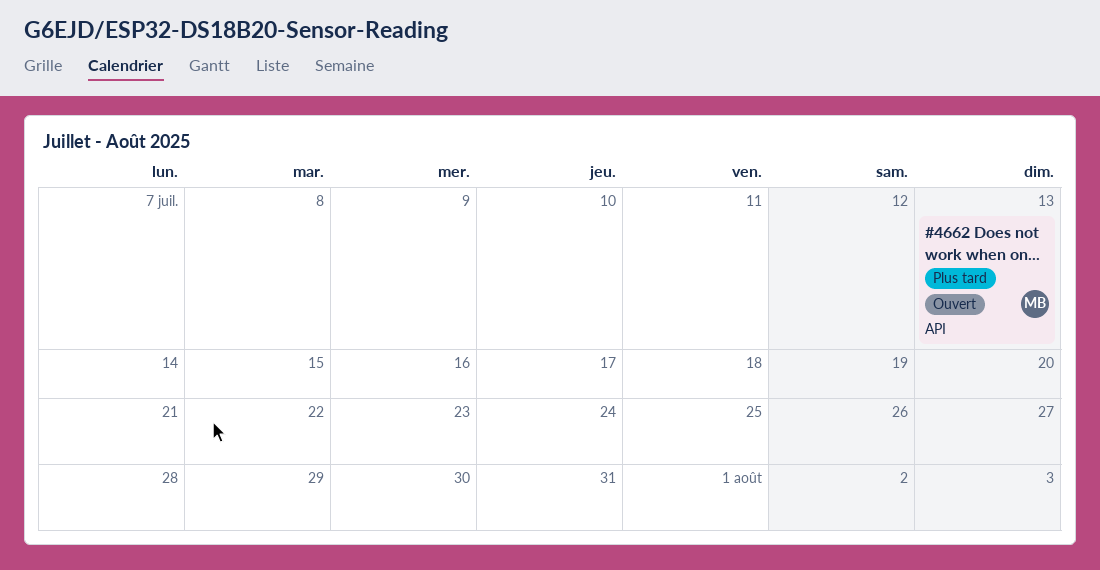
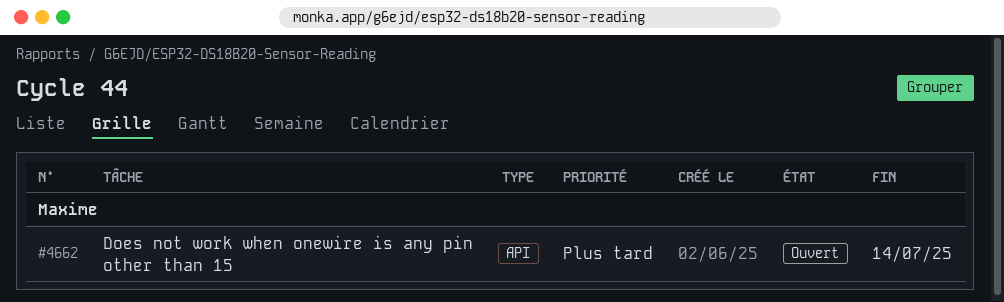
#4662, due: Jul 13 -> Jul 14

